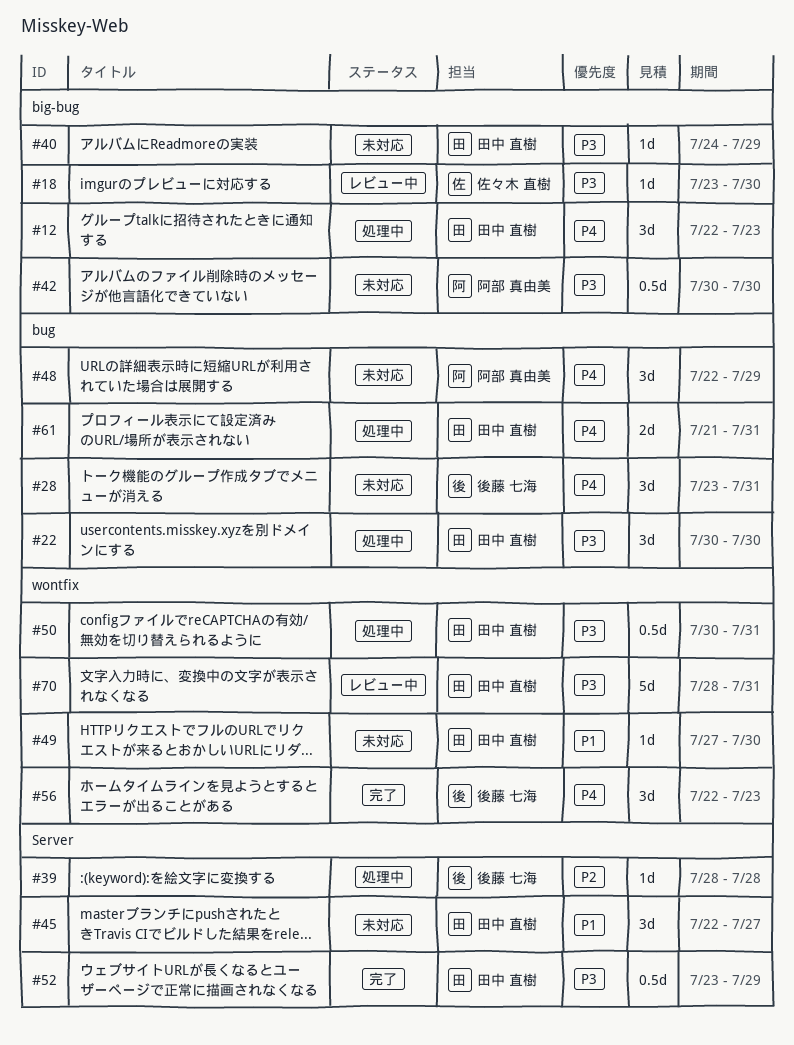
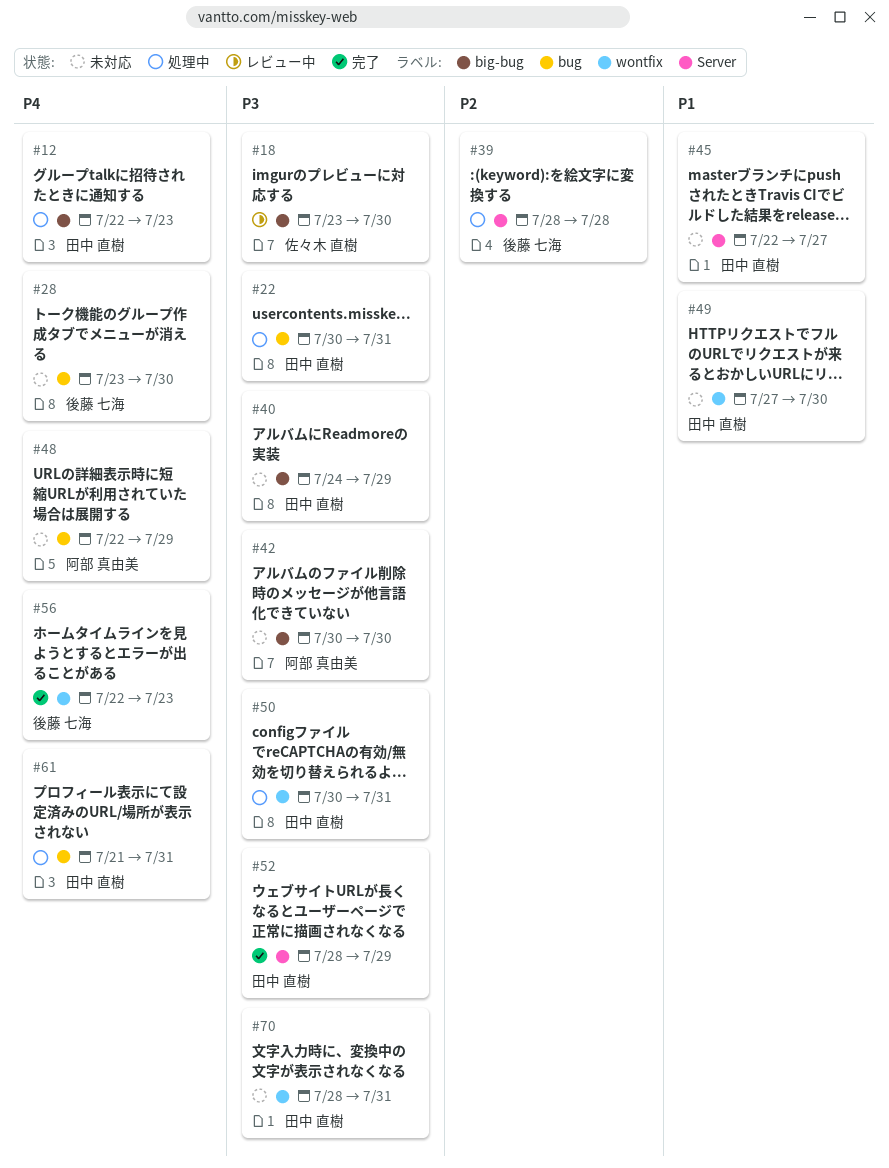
#22, due: Jul 30 -> Jul 31
#28, due: Jul 31 -> Jul 30
#52, start: Jul 23 -> Jul 28
#70, status: レビュー中 -> 未対応

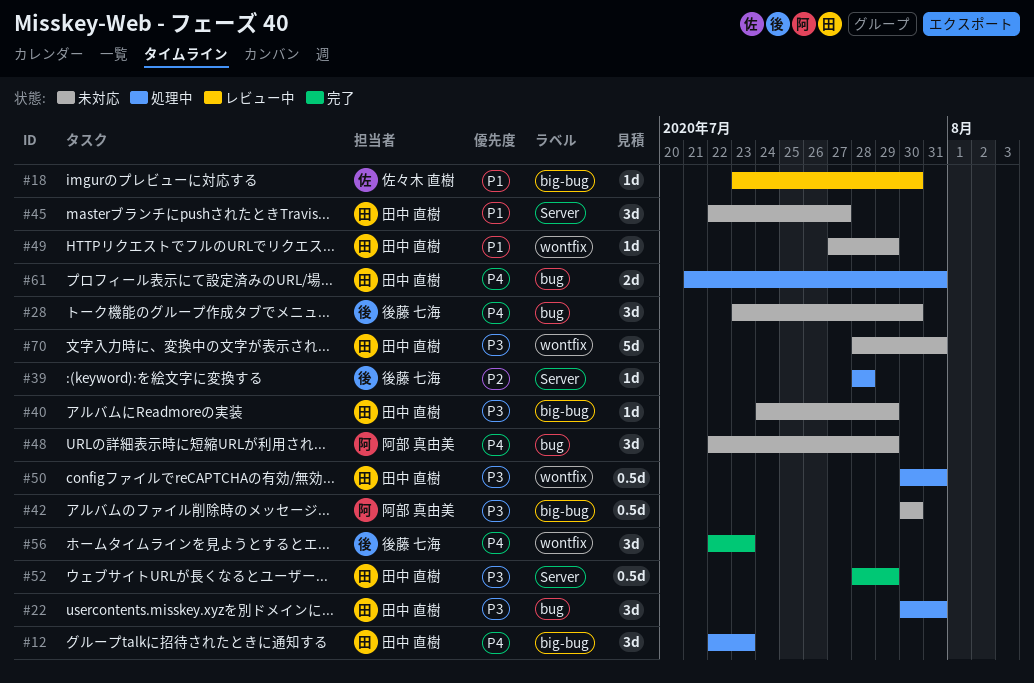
#18, priority: P3 -> P1
#49, due: Jul 30 -> Jul 29

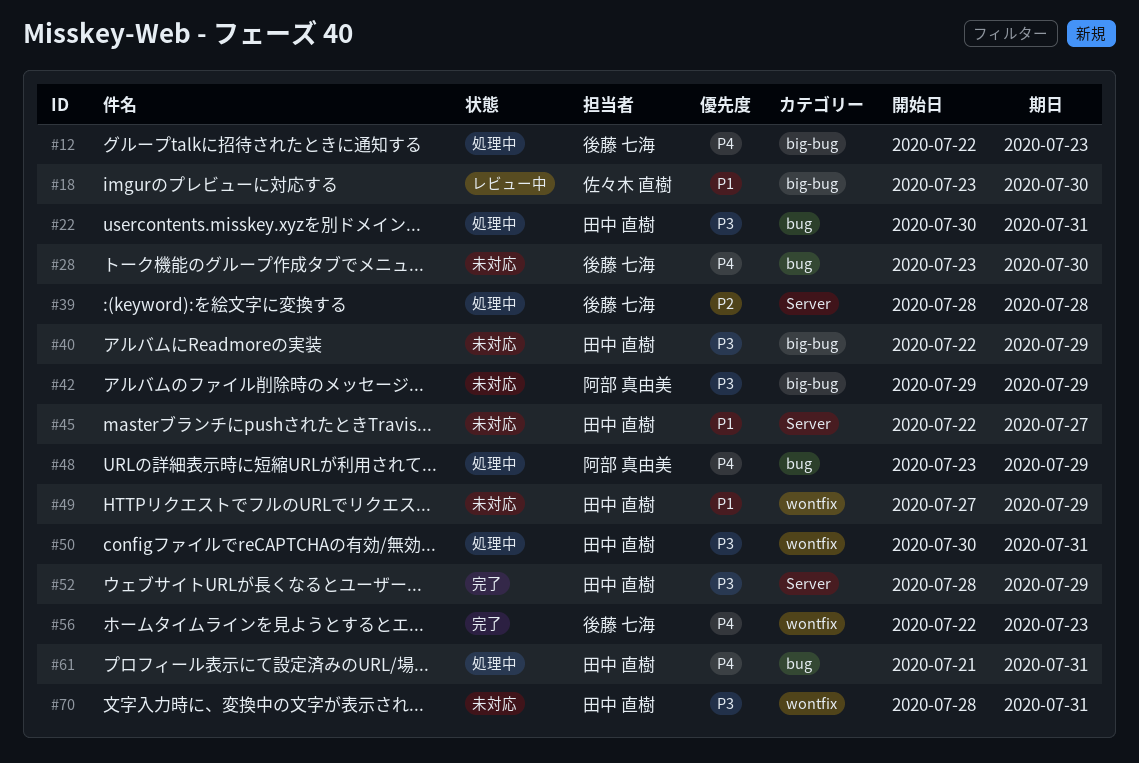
#12, owner: 田中 直樹 -> 後藤 七海
#40, start: Jul 24 -> Jul 22
#42, start: Jul 30 -> Jul 29
#42, due: Jul 30 -> Jul 29
#48, status: 未対応 -> 処理中
#48, start: Jul 22 -> Jul 23

